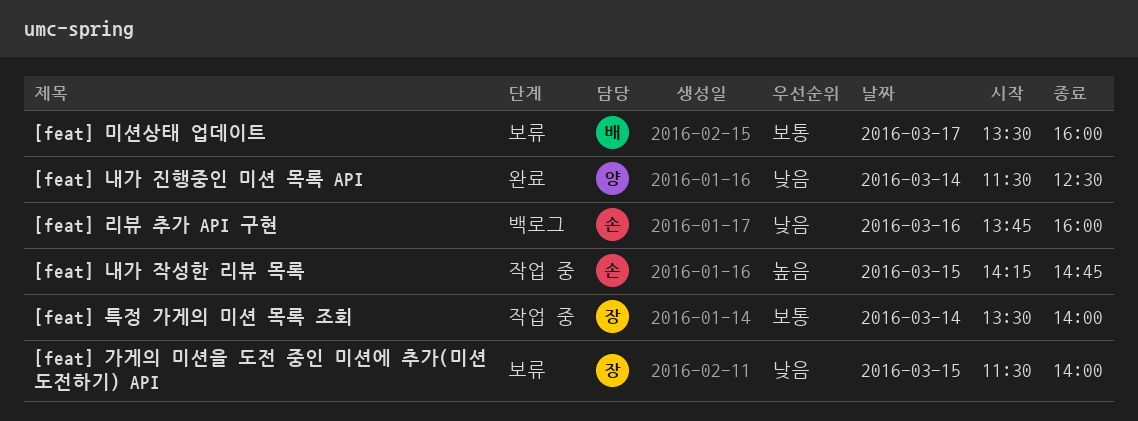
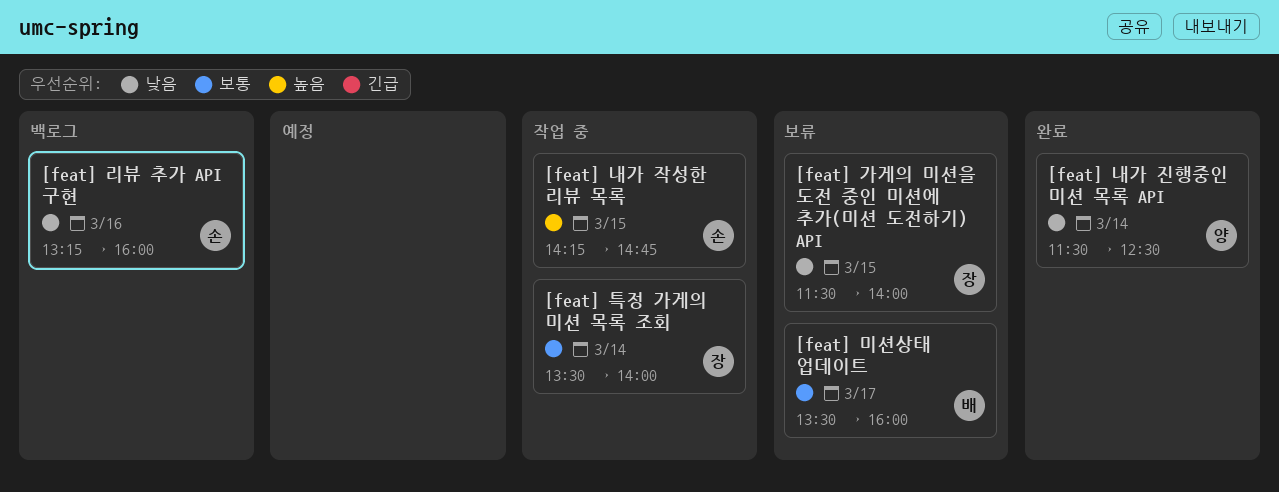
[feat] 리뷰 추가 API 구현, begins: 13:45 -> 13:15

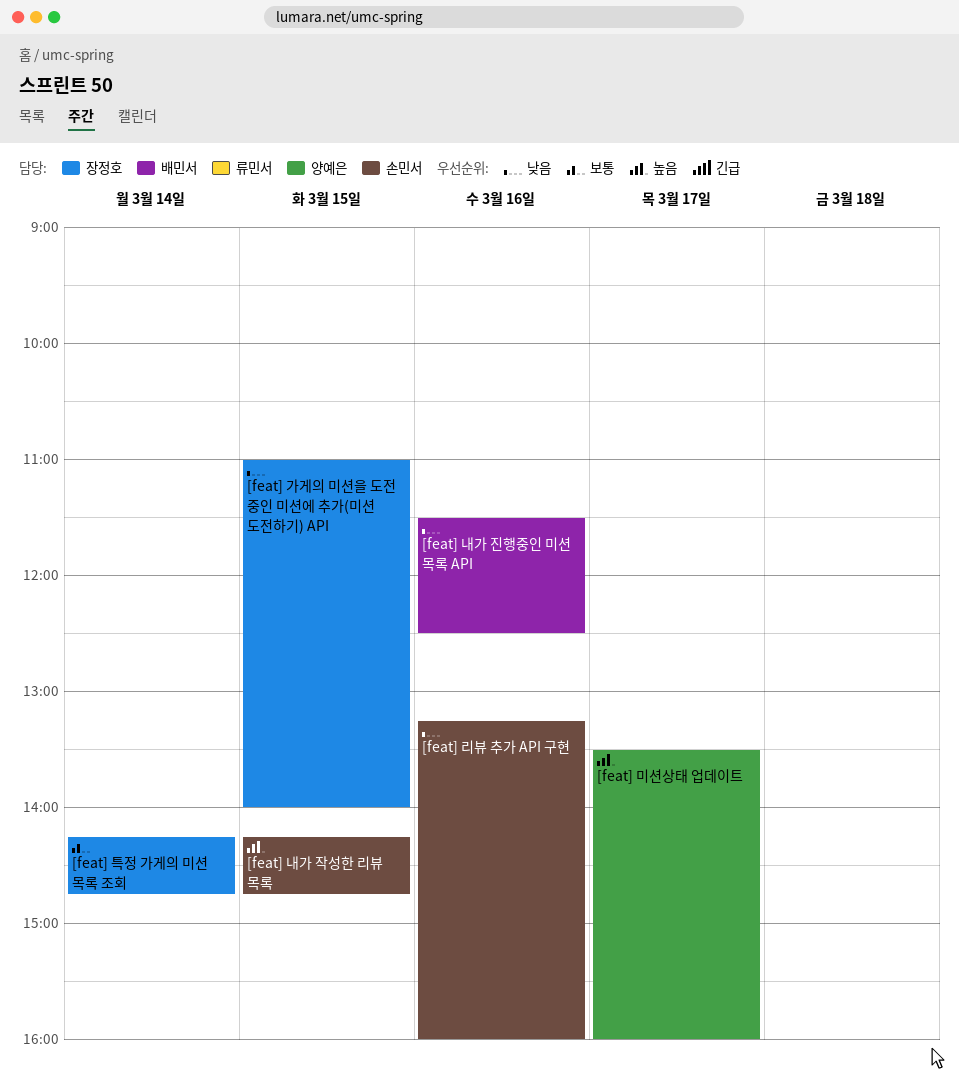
[feat] 가게의 미션을 도전 중인 미션에 추가(미션 도전하기) API, begins: 11:30 -> 11:00
[feat] 내가 진행중인 미션 목록 API, owner: 양예은 -> 배민서
[feat] 내가 진행중인 미션 목록 API, day: Mar 14 -> Mar 16
[feat] 미션상태 업데이트, owner: 배민서 -> 양예은
[feat] 미션상태 업데이트, priority: 보통 -> 높음
[feat] 특정 가게의 미션 목록 조회, begins: 13:30 -> 14:15
[feat] 특정 가게의 미션 목록 조회, ends: 14:00 -> 14:45

